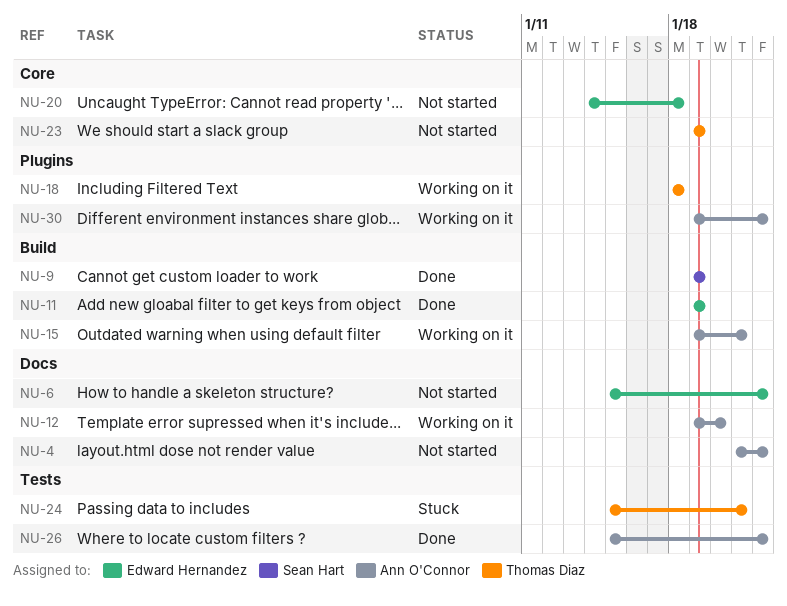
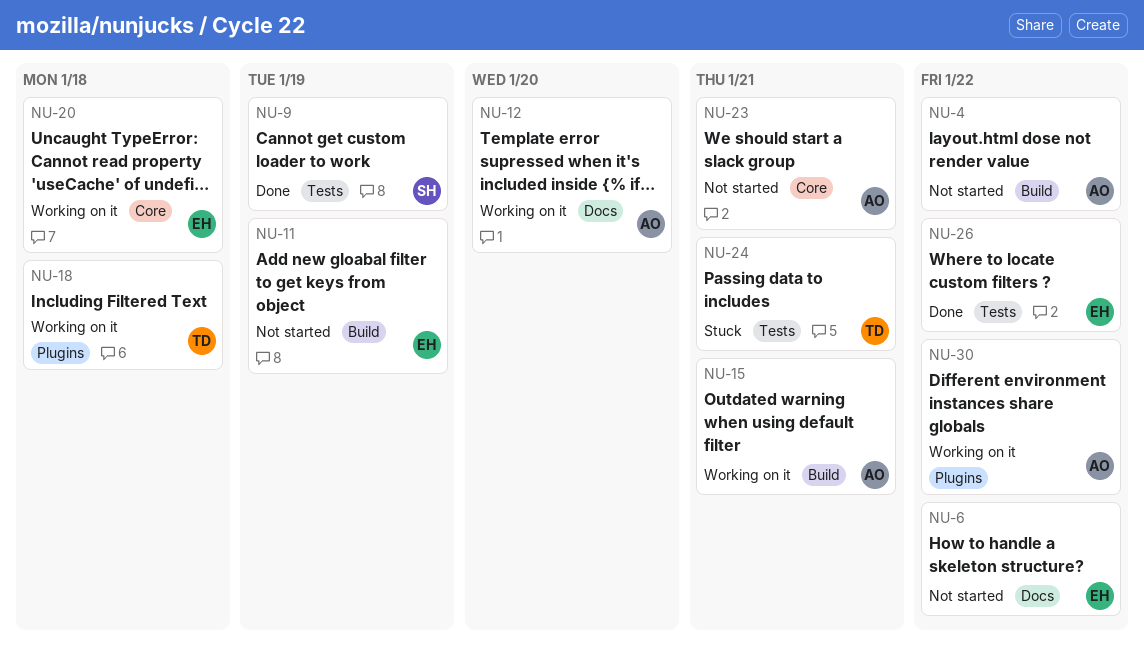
NU-4, label: Docs -> Build
NU-9, label: Build -> Tests
NU-11, status: Done -> Not started
NU-20, status: Not started -> Working on it
NU-23, owner: Thomas Diaz -> Ann O'Connor
NU-23, due: Jan 19 -> Jan 21
NU-26, owner: Ann O'Connor -> Edward Hernandez

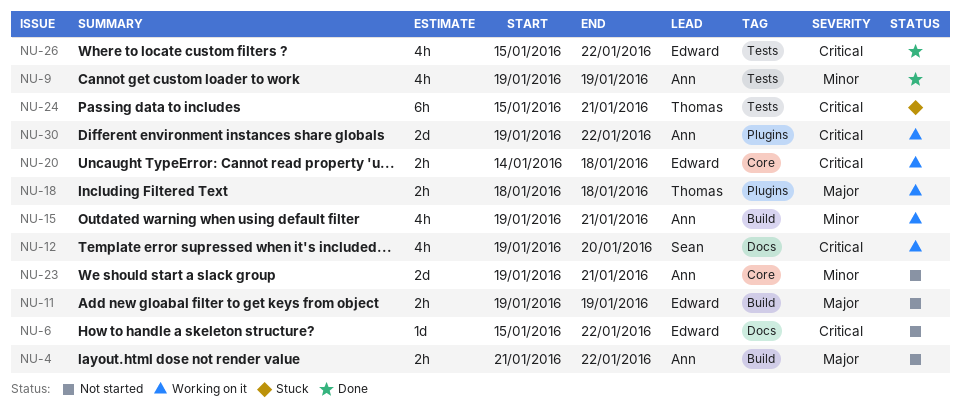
NU-9, owner: Sean -> Ann
NU-12, owner: Ann -> Sean

